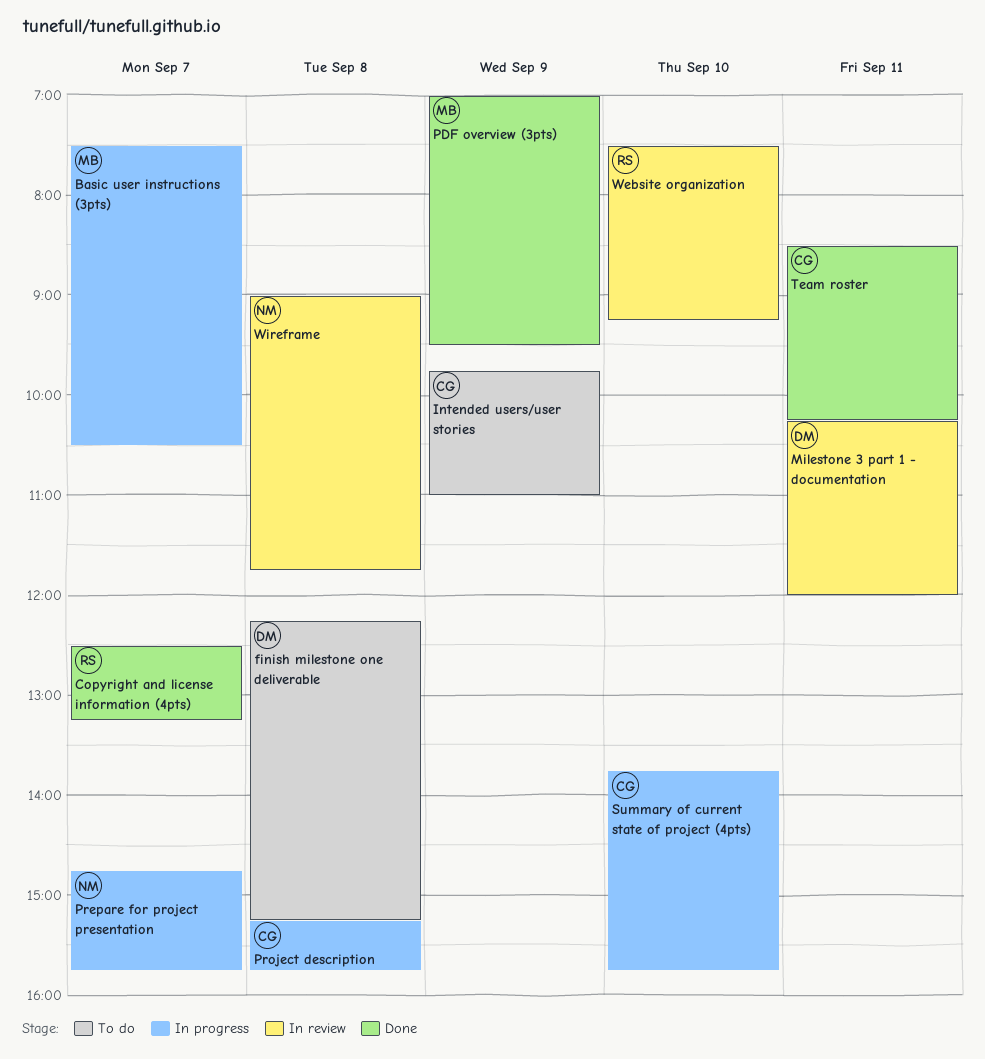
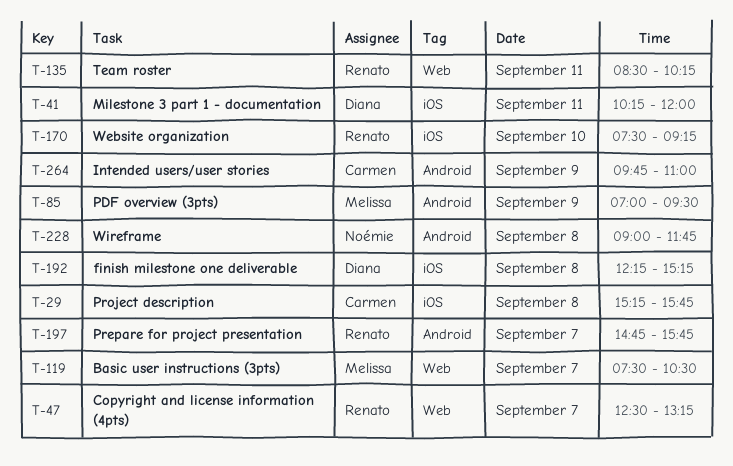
Prepare for project presentation, owner: Noémie -> Renato
Summary of current state of project (4pts): present -> none
Team roster, owner: Carmen -> Renato

